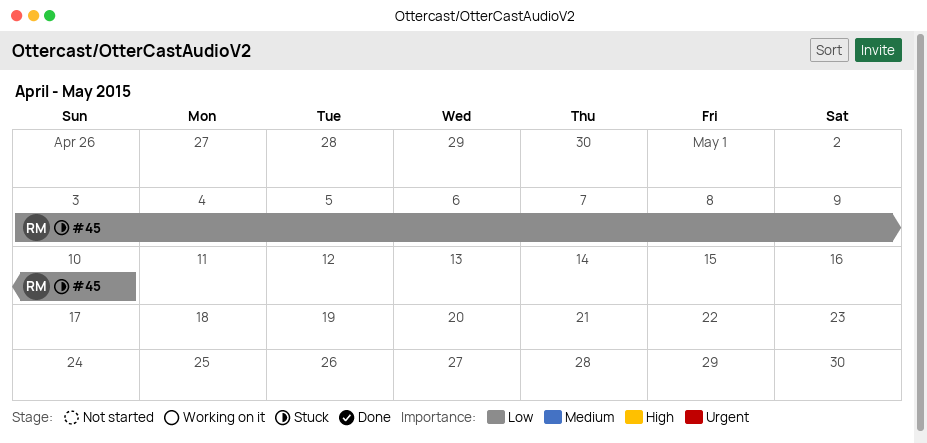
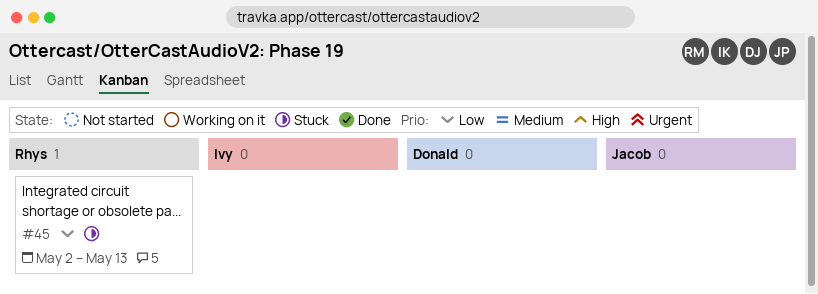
#45, start: May 3 -> May 2
#45, due: May 10 -> May 13

